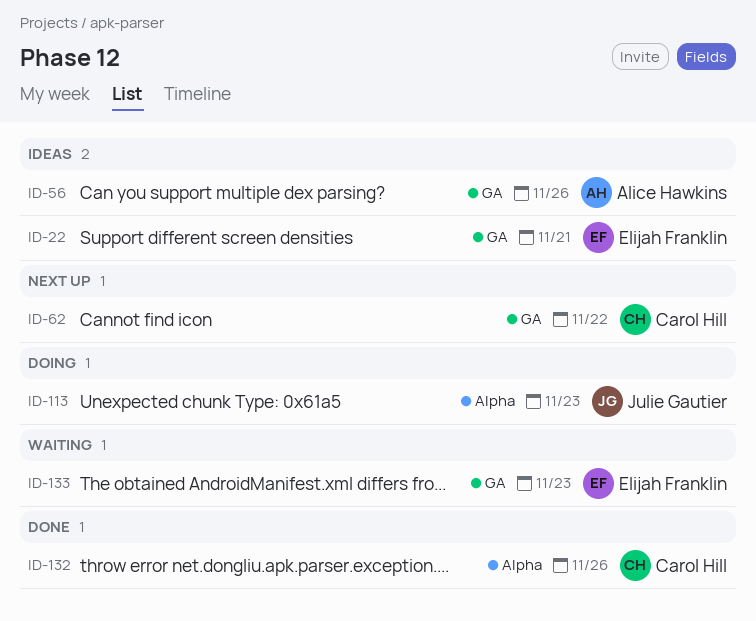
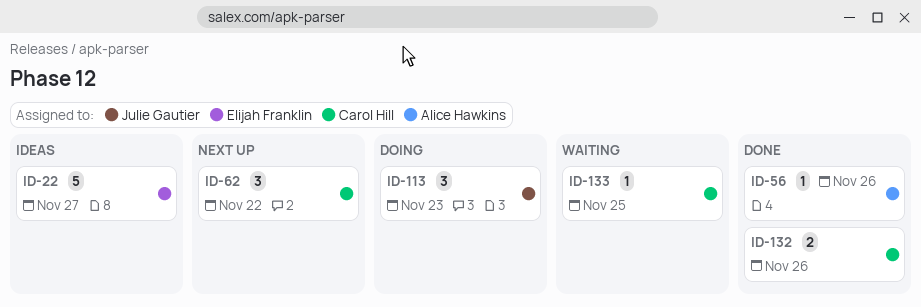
ID-22, due: Nov 21 -> Nov 27
ID-56, status: Ideas -> Done
ID-133, owner: Elijah Franklin -> Carol Hill
ID-133, due: Nov 23 -> Nov 25

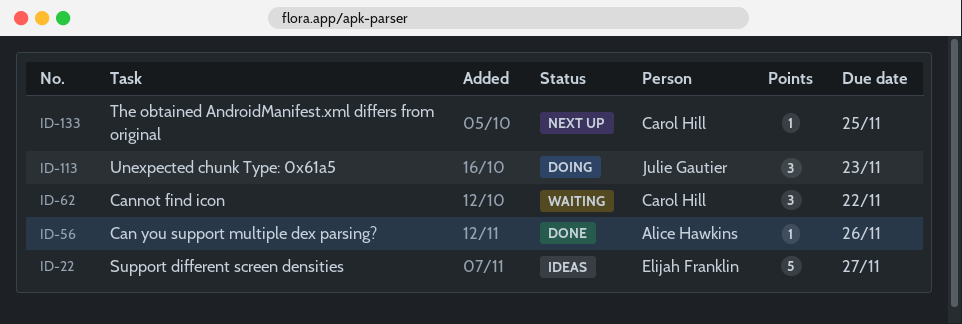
ID-62, status: Next up -> Waiting
ID-132: present -> none
ID-133, status: Waiting -> Next up

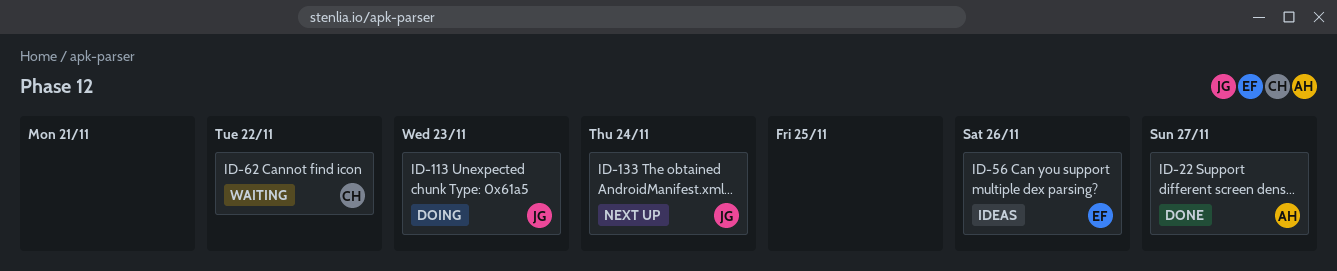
ID-22, status: Ideas -> Done
ID-22, owner: Elijah Franklin -> Alice Hawkins
ID-56, status: Done -> Ideas
ID-56, owner: Alice Hawkins -> Elijah Franklin
ID-133, owner: Carol Hill -> Julie Gautier
ID-133, due: Nov 25 -> Nov 24

